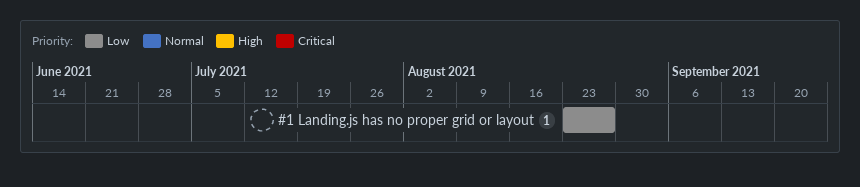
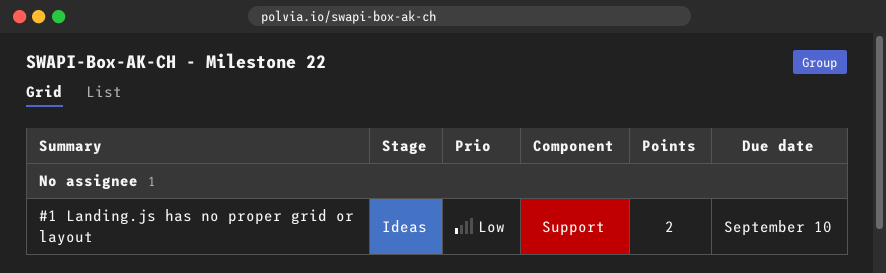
#1 Landing.js has no proper grid or layout, estimate: 1 -> 2
#1 Landing.js has no proper grid or layout, due: Aug 27 -> Sep 10

